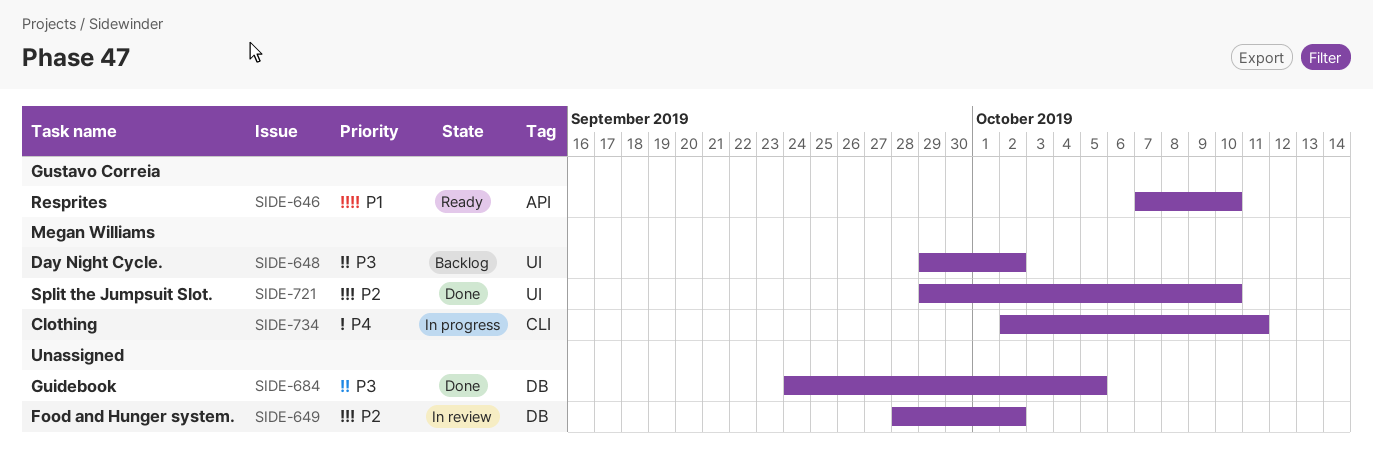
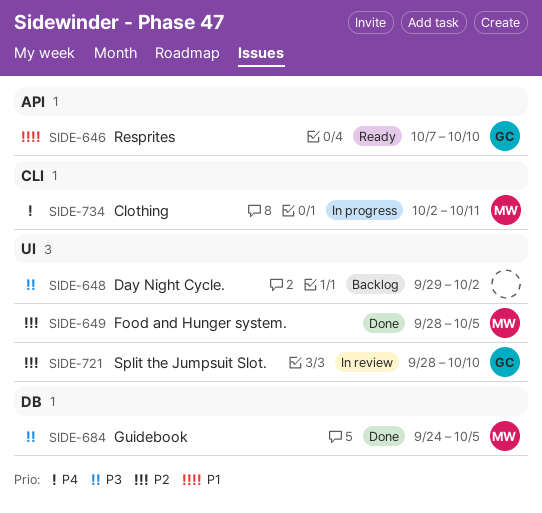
SIDE-648, owner: Megan Williams -> none
SIDE-649, status: In review -> Done
SIDE-649, owner: none -> Megan Williams
SIDE-649, label: DB -> UI
SIDE-649, due: Oct 2 -> Oct 5
SIDE-684, owner: none -> Megan Williams
SIDE-721, status: Done -> In review
SIDE-721, owner: Megan Williams -> Gustavo Correia
SIDE-721, start: Sep 29 -> Sep 28

